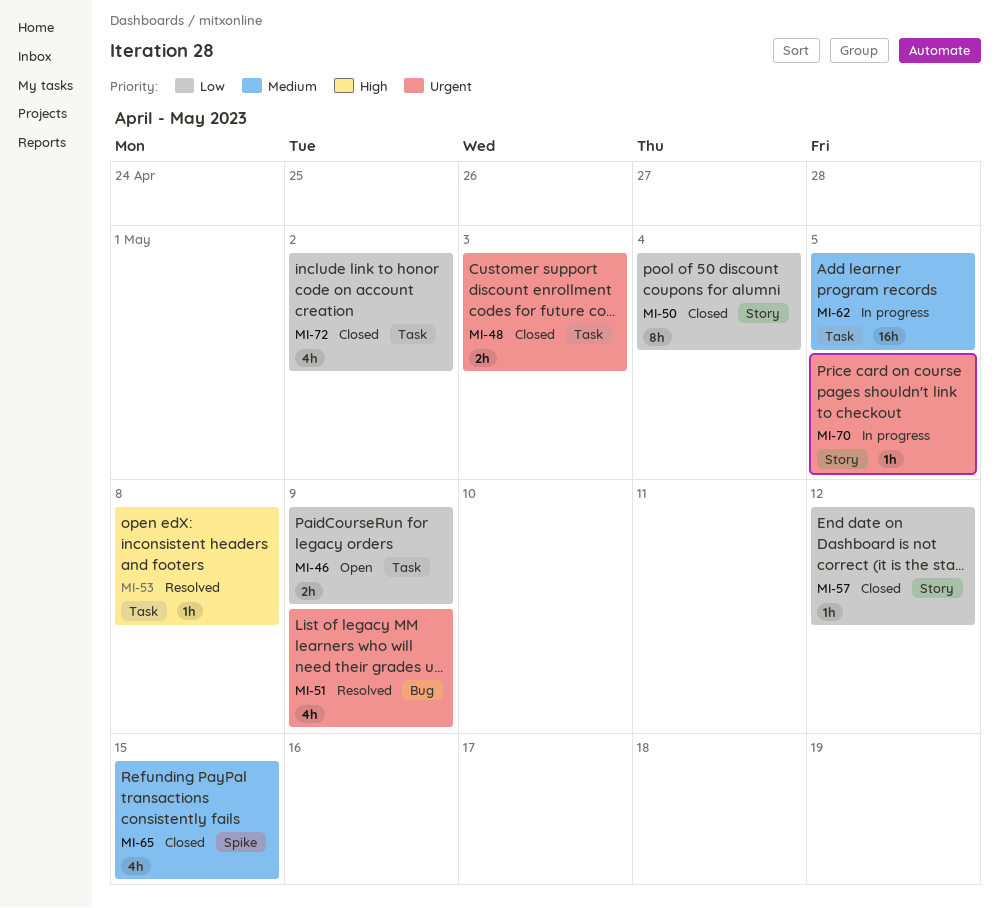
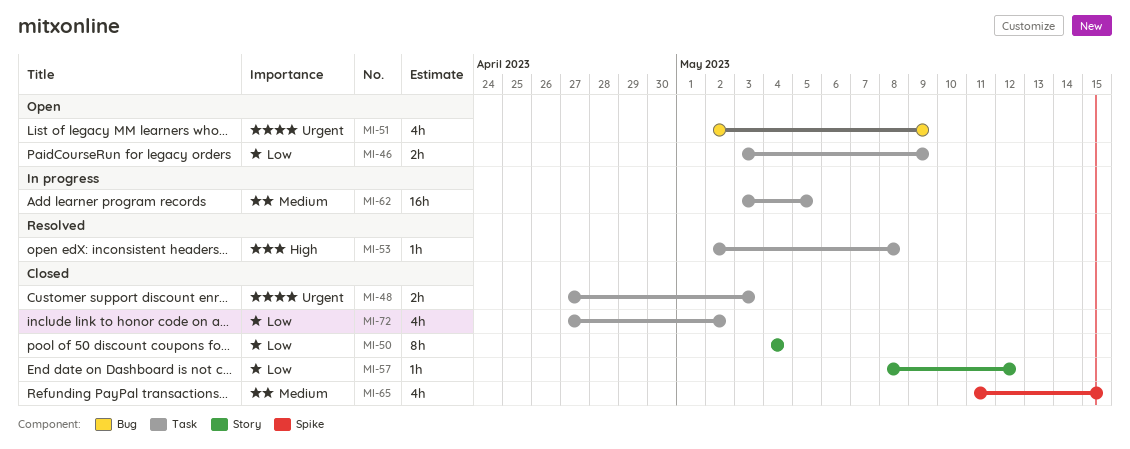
MI-51, status: Resolved -> Open
MI-70: present -> none

